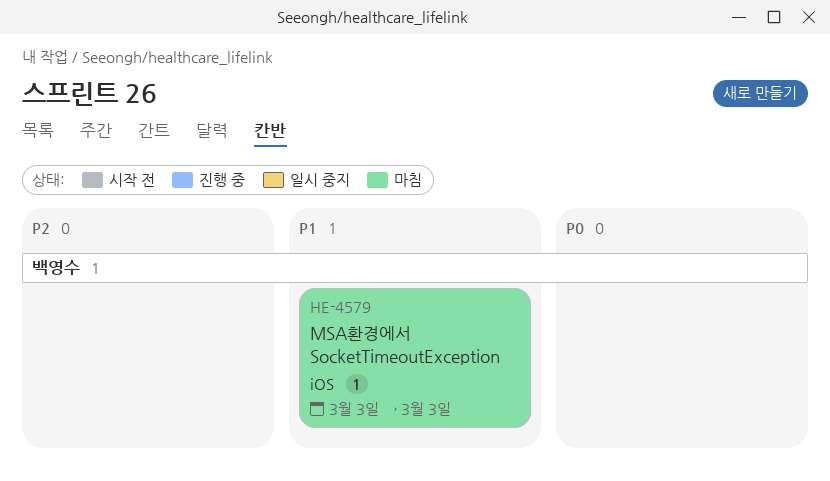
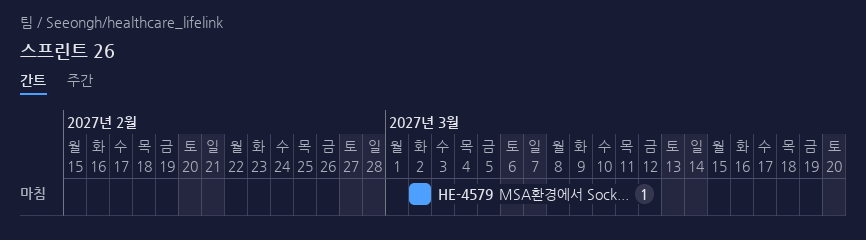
HE-4579, start: Mar 3 -> Mar 2
HE-4579, due: Mar 3 -> Mar 2

